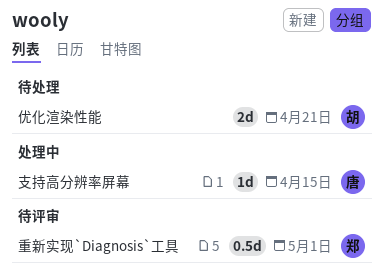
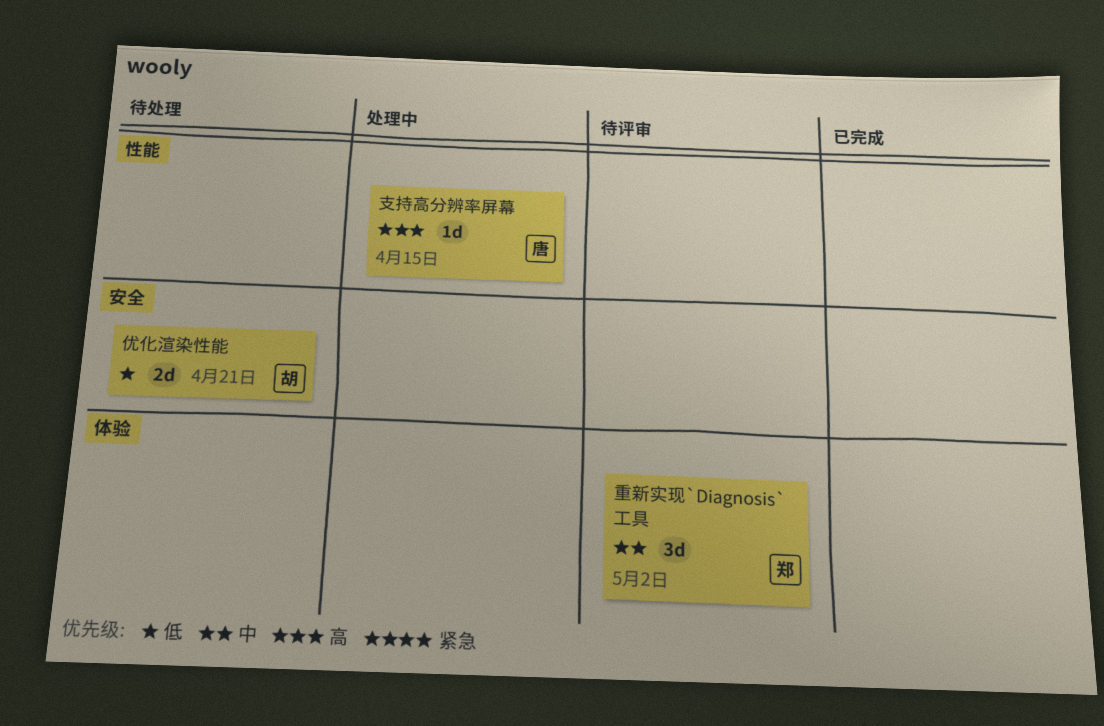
重新实现`Diagnosis`工具, estimate: 0.5d -> 3d
重新实现`Diagnosis`工具, due: May 1 -> May 2

